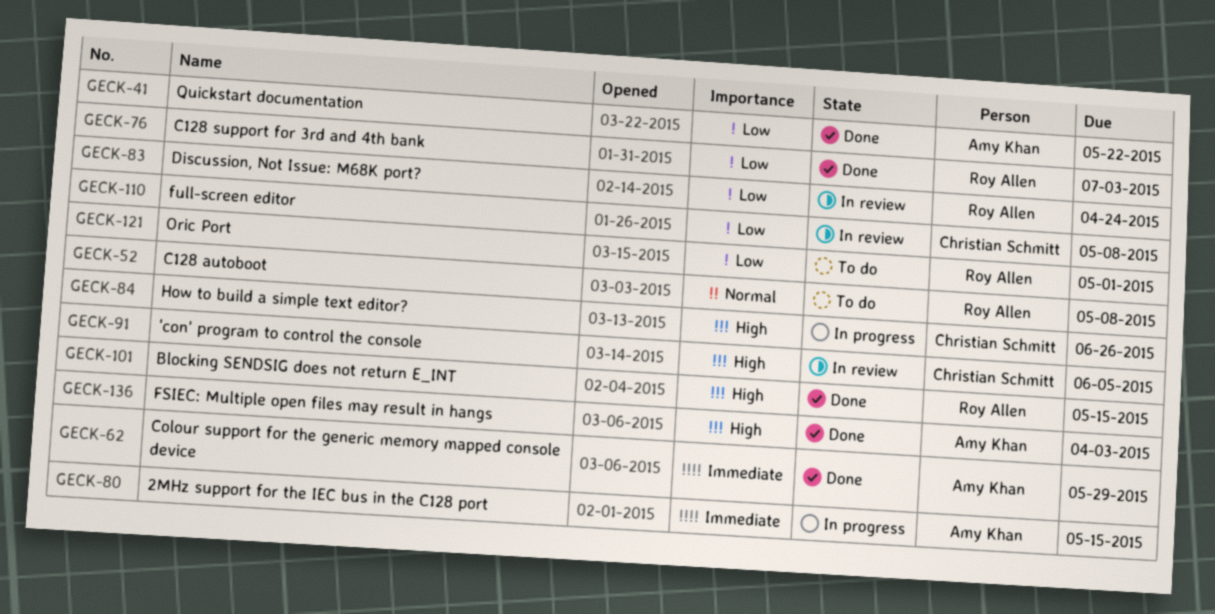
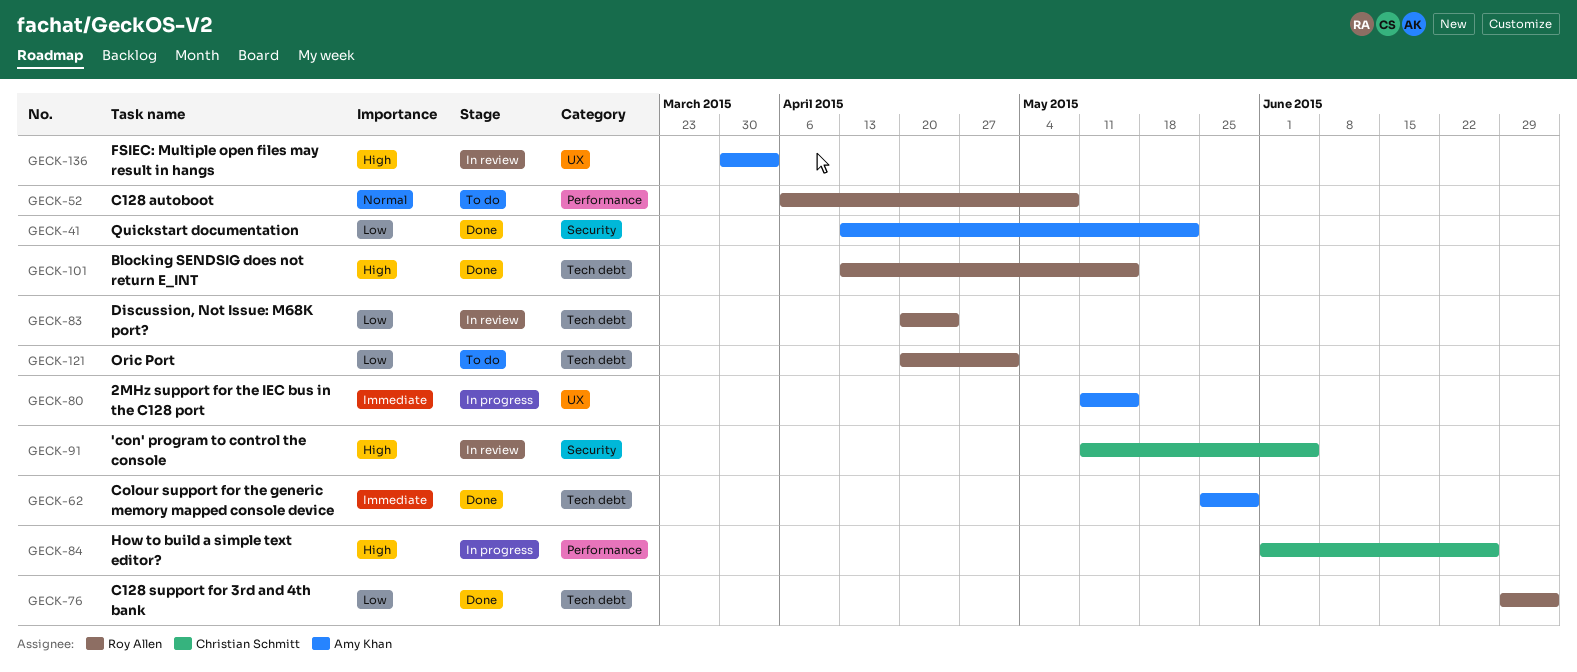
GECK-110: present -> none
GECK-136, status: Done -> In review

